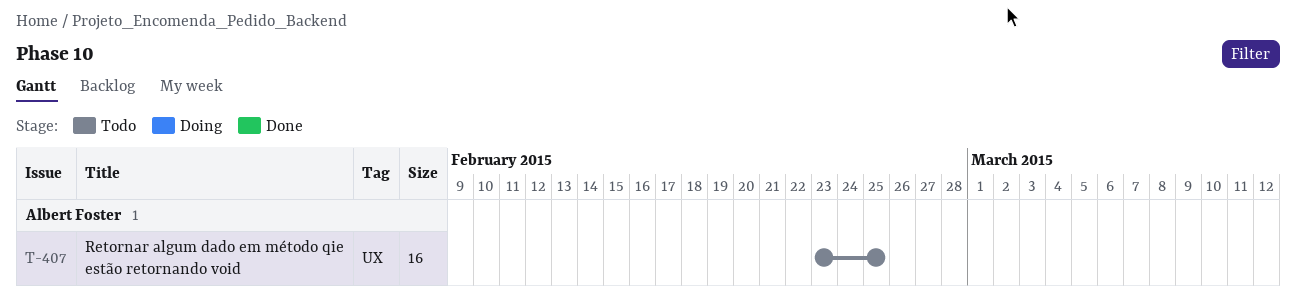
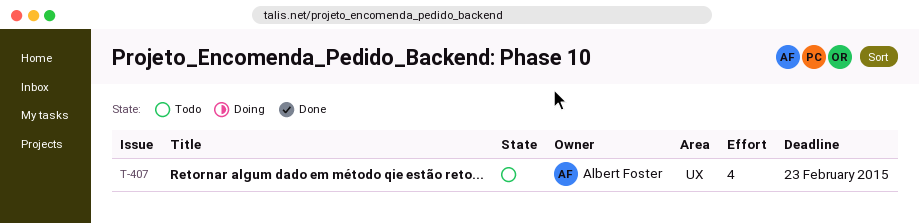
T-407, estimate: 16 -> 4
T-407, due: Feb 25 -> Feb 23

